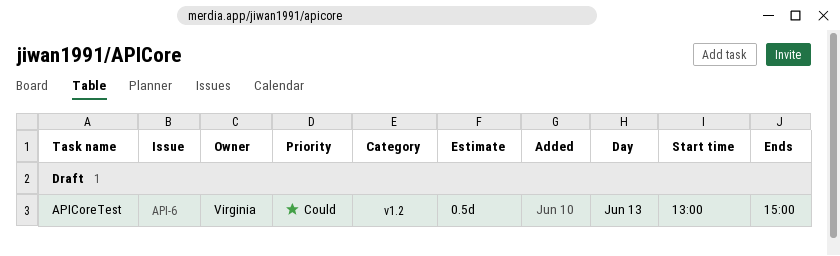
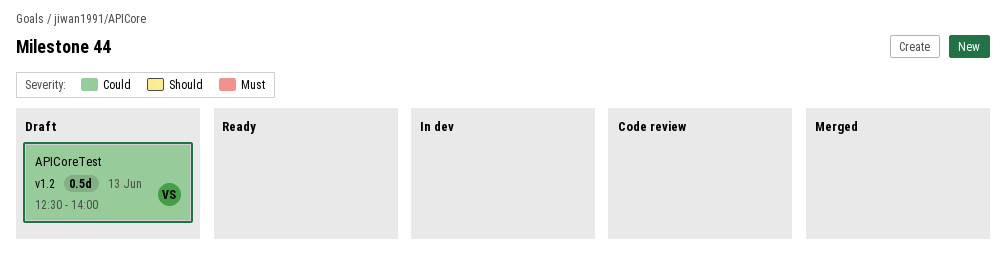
APICoreTest, begins: 13:00 -> 12:30
APICoreTest, ends: 15:00 -> 14:00

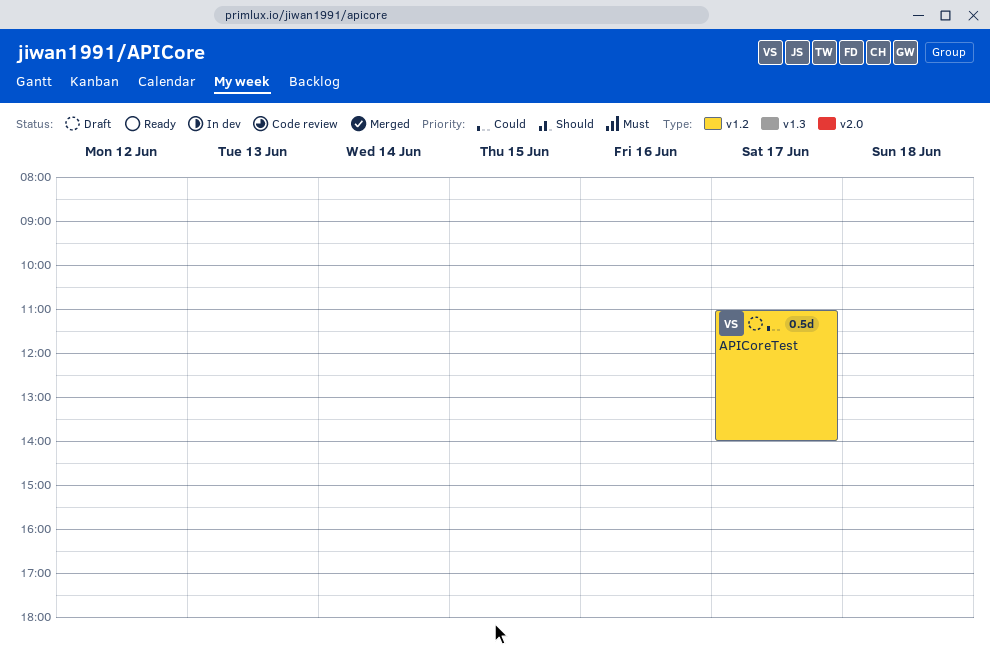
APICoreTest, day: Jun 13 -> Jun 17
APICoreTest, begins: 12:30 -> 11:00

